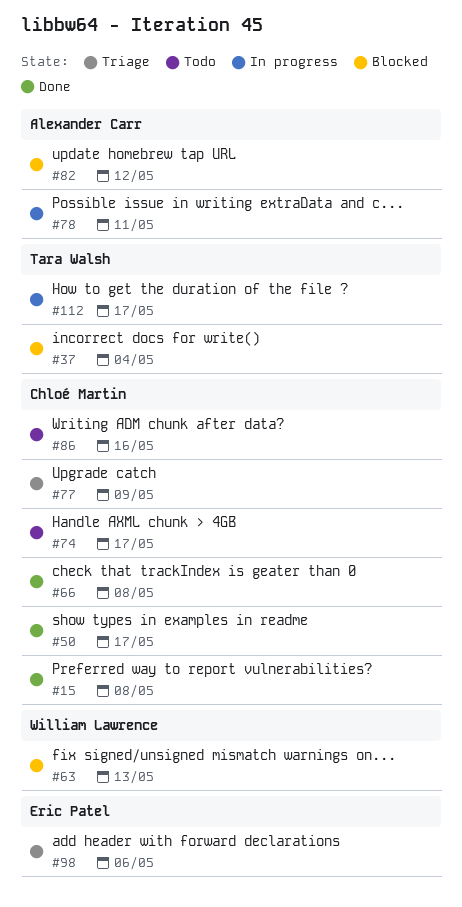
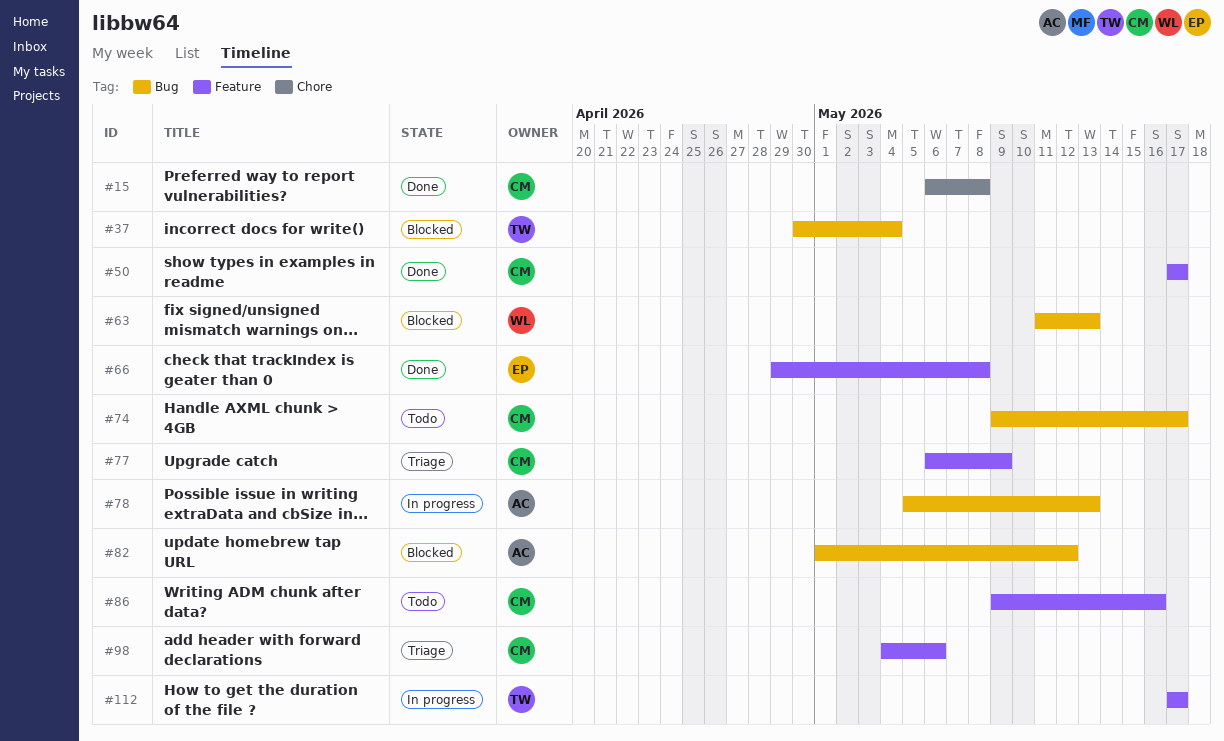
#66, owner: Chloé Martin -> Eric Patel
#78, due: May 11 -> May 13
#98, owner: Eric Patel -> Chloé Martin

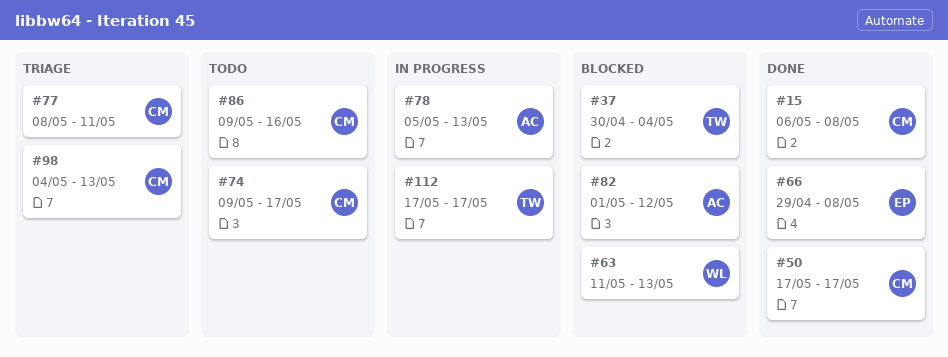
#77, start: May 6 -> May 8
#77, due: May 9 -> May 11
#98, due: May 6 -> May 13

